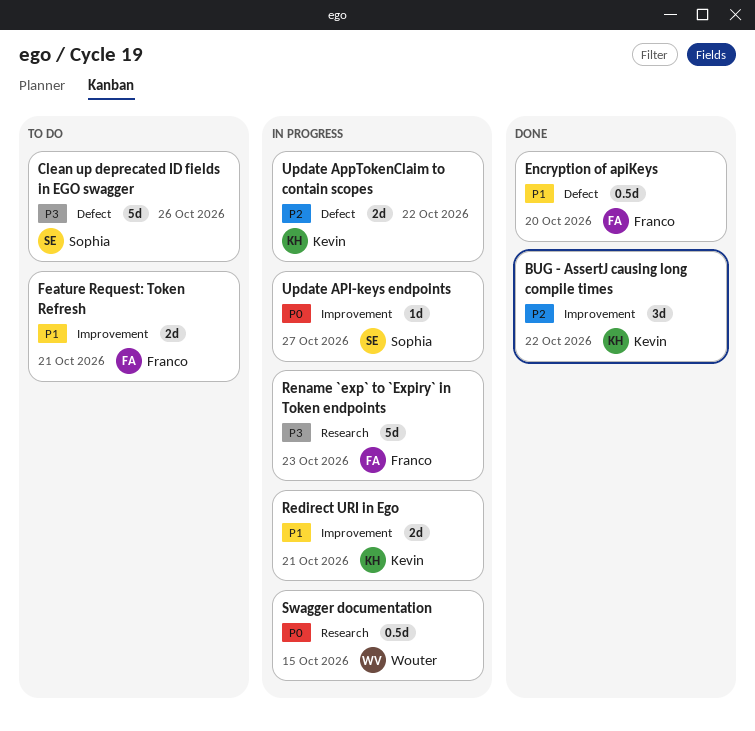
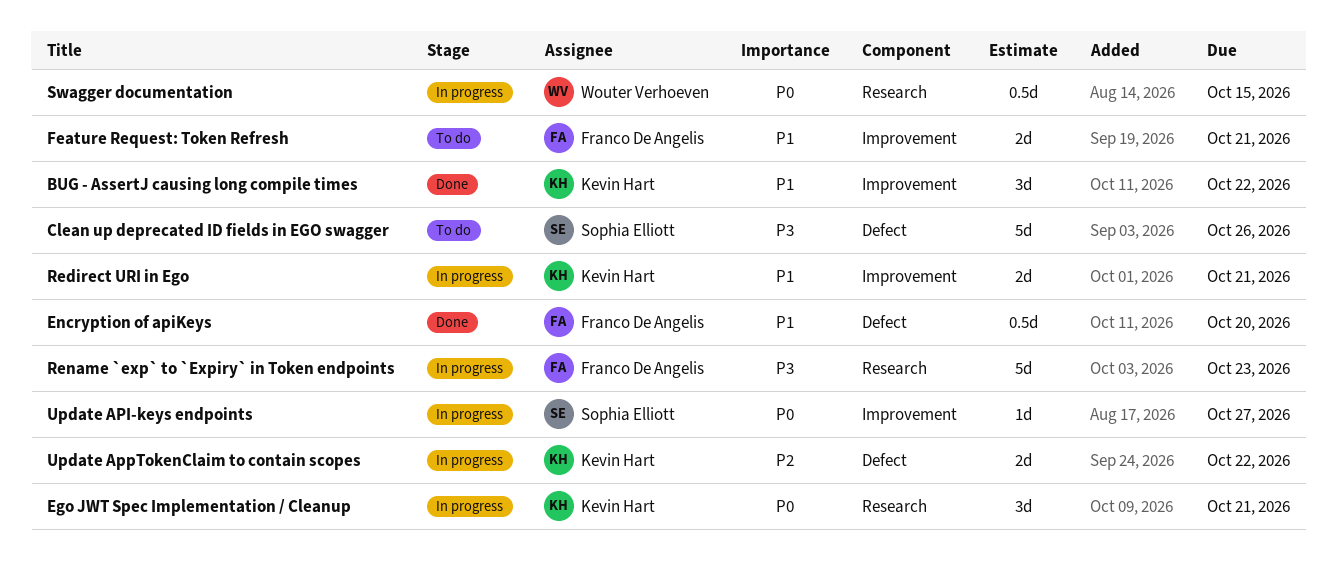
BUG - AssertJ causing long compile times, priority: P2 -> P1
Ego JWT Spec Implementation / Cleanup: none -> present

